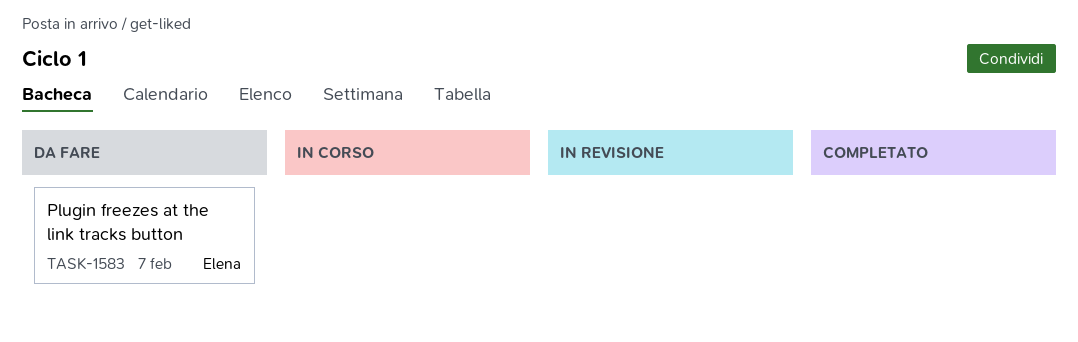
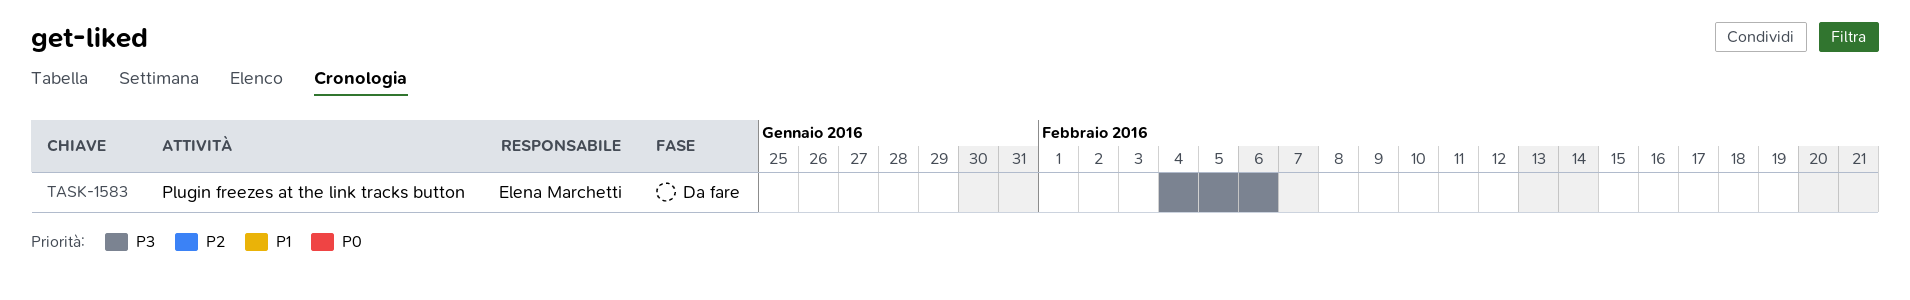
TASK-1583, due: Feb 7 -> Feb 6

